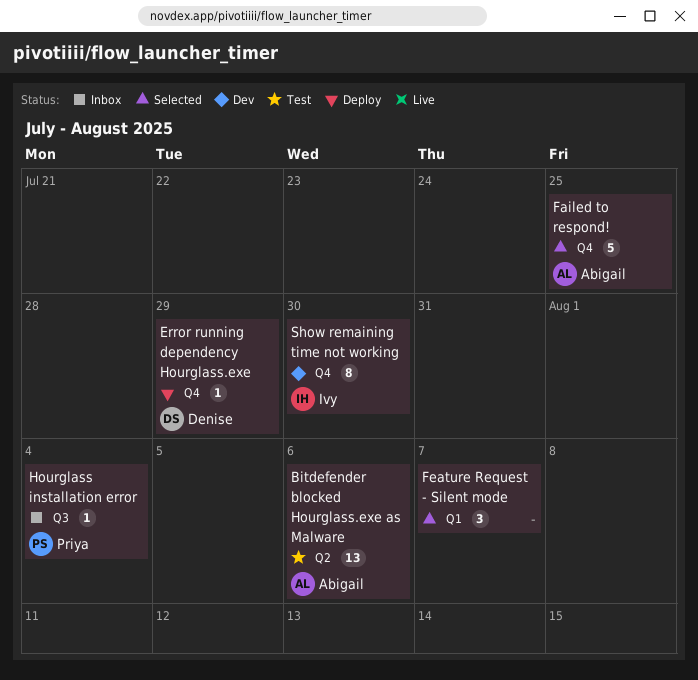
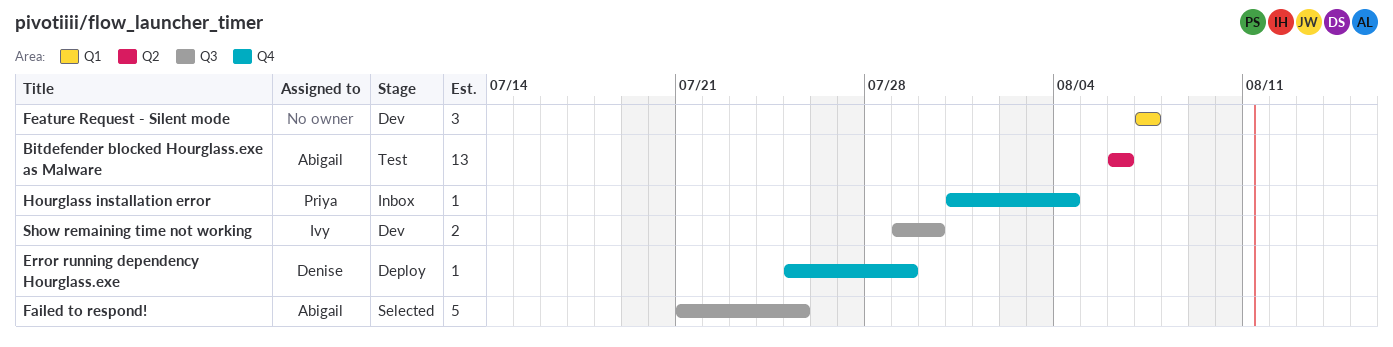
Failed to respond!, label: Q4 -> Q3
Feature Request - Silent mode, status: Selected -> Dev
Hourglass installation error, label: Q3 -> Q4
Show remaining time not working, label: Q4 -> Q3
Show remaining time not working, estimate: 8 -> 2

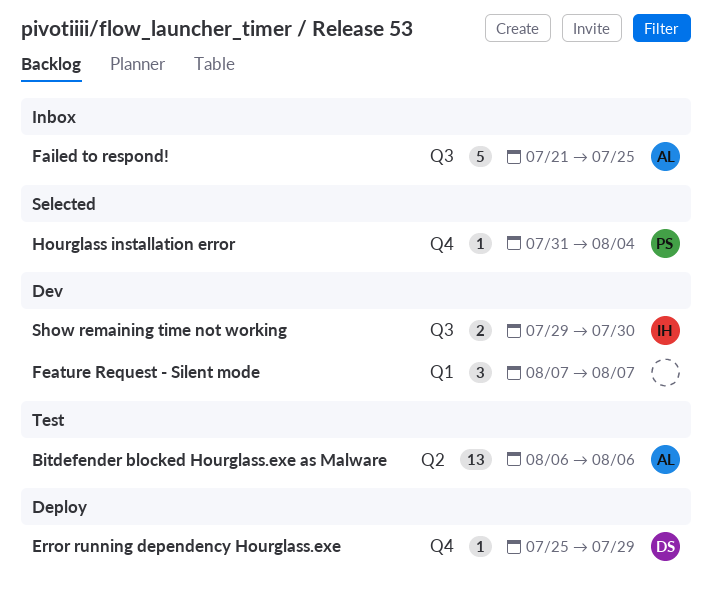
Failed to respond!, status: Selected -> Inbox
Hourglass installation error, status: Inbox -> Selected

